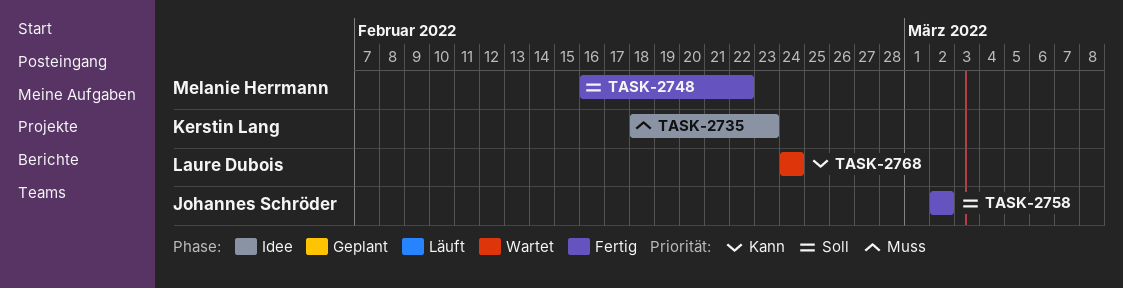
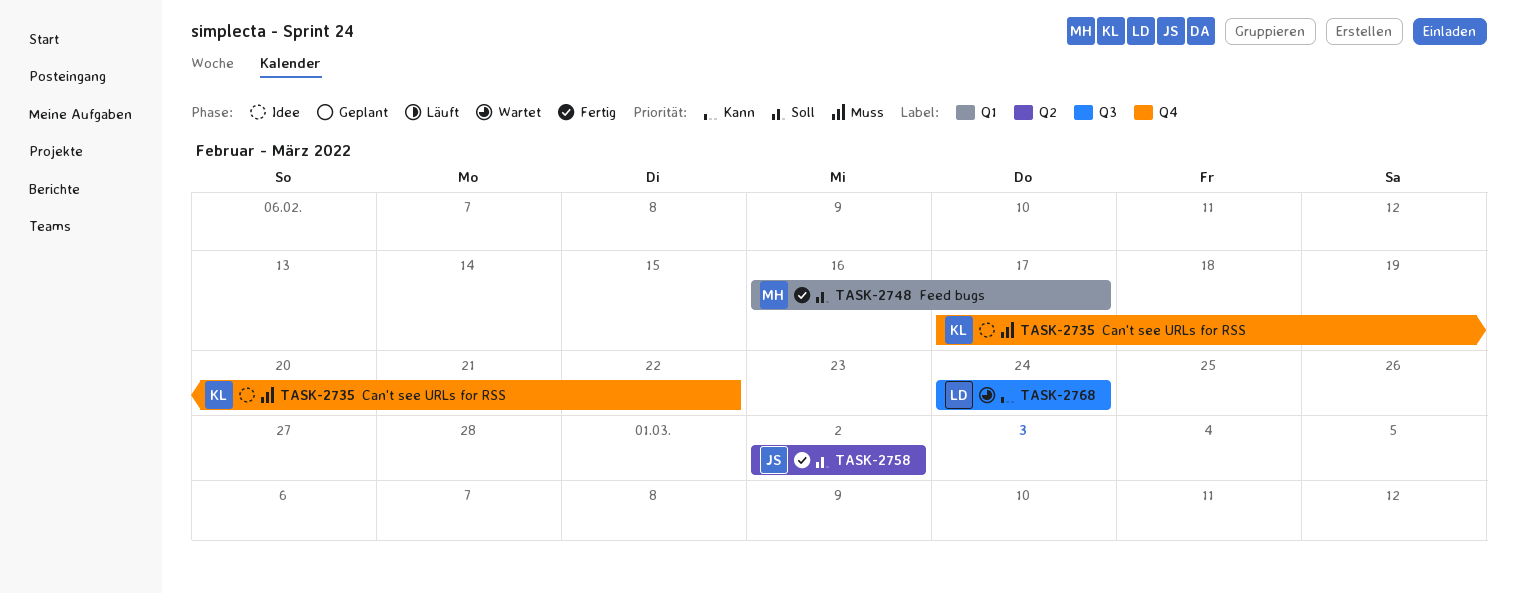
TASK-2735, start: Feb 18 -> Feb 17
TASK-2735, due: Feb 23 -> Feb 22
TASK-2748, due: Feb 22 -> Feb 17

